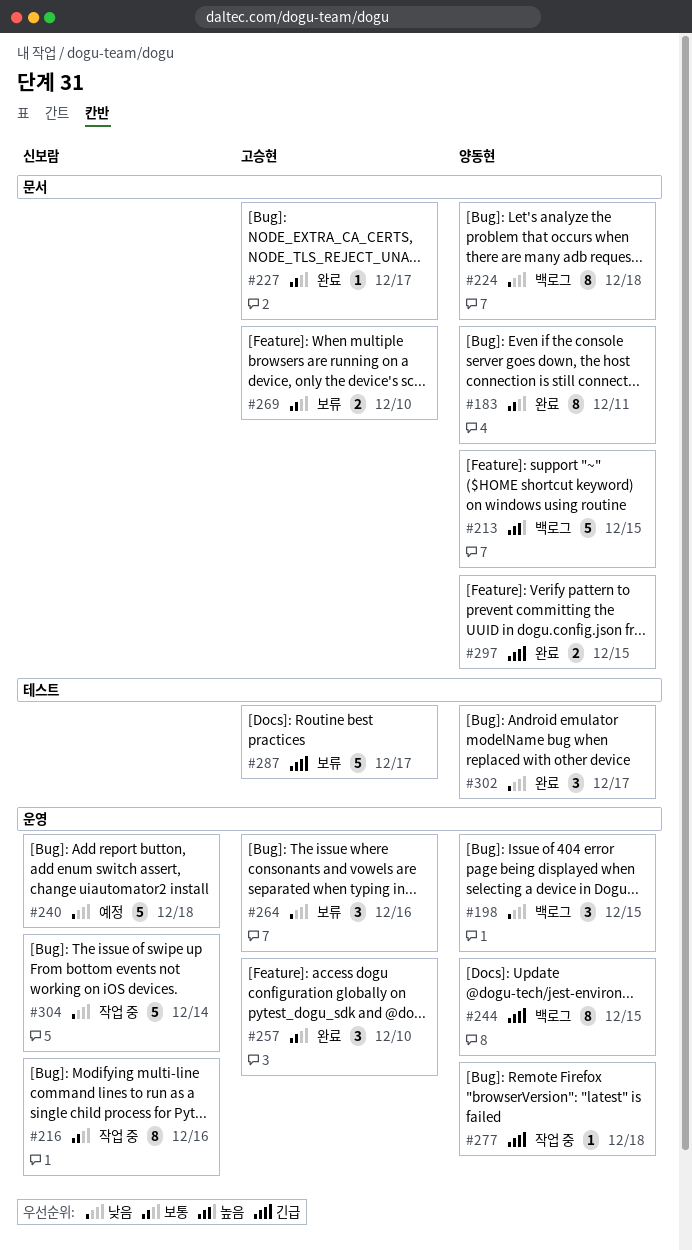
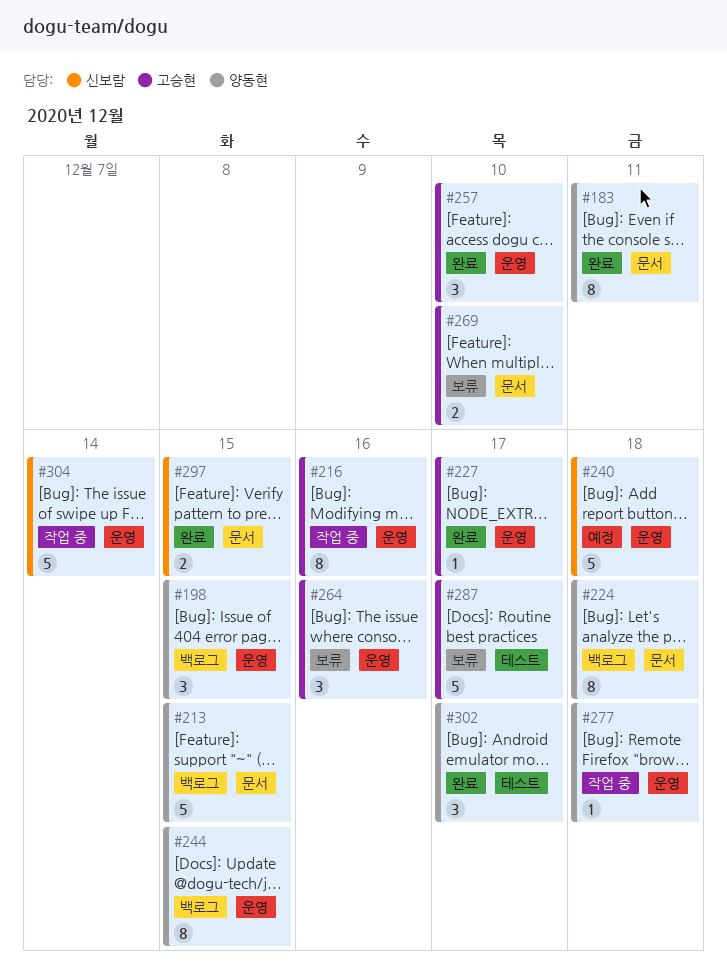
#216, owner: 신보람 -> 고승현
#227, label: 문서 -> 운영
#297, owner: 양동현 -> 신보람

